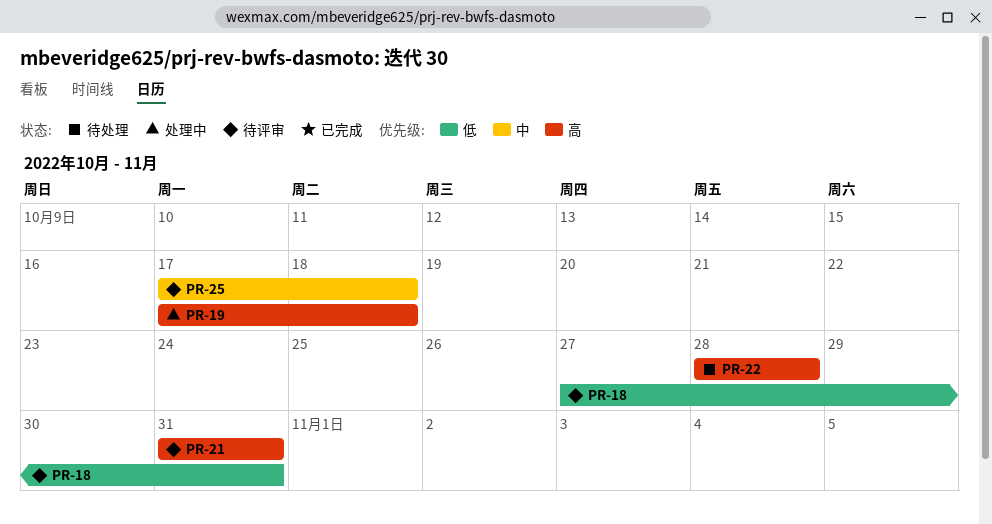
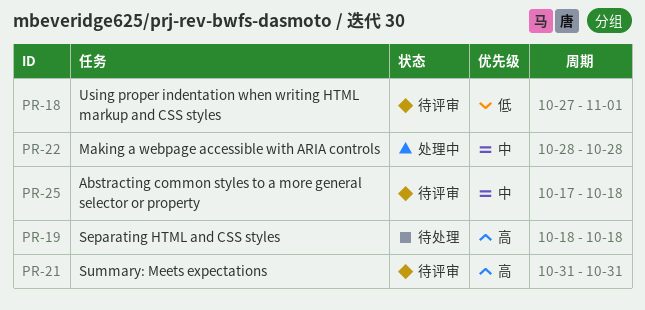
PR-18, due: Oct 31 -> Nov 1
PR-19, status: 处理中 -> 待处理
PR-19, start: Oct 17 -> Oct 18
PR-22, status: 待处理 -> 处理中
PR-22, priority: 高 -> 中

